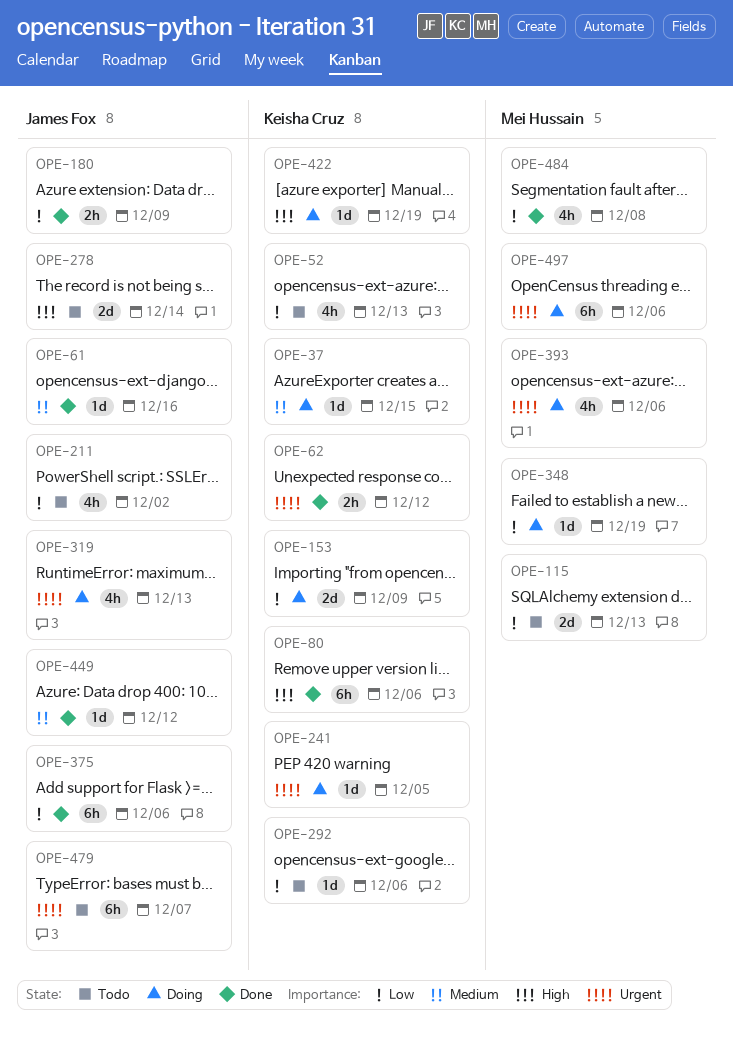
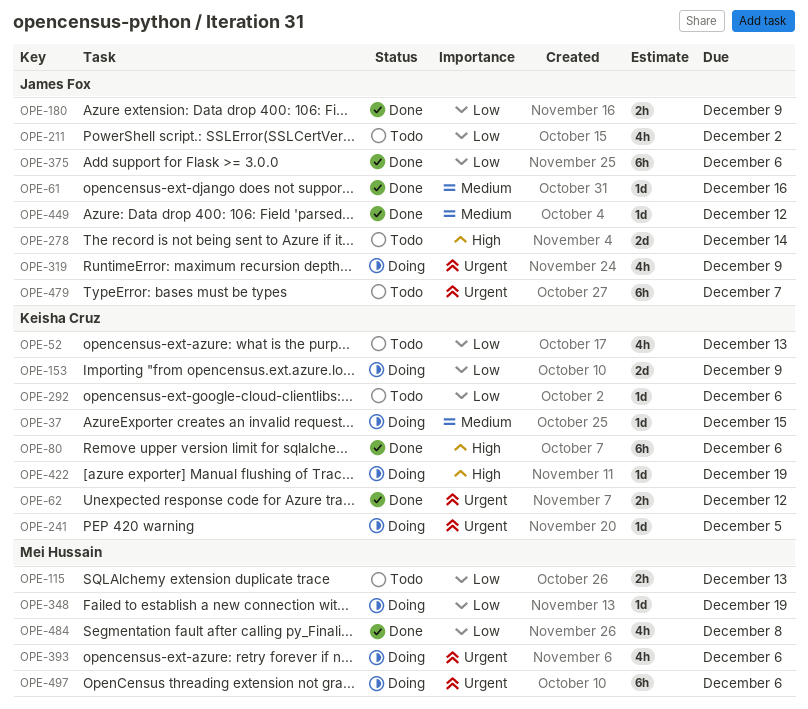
OPE-115, estimate: 2d -> 2h
OPE-319, due: Dec 13 -> Dec 9

